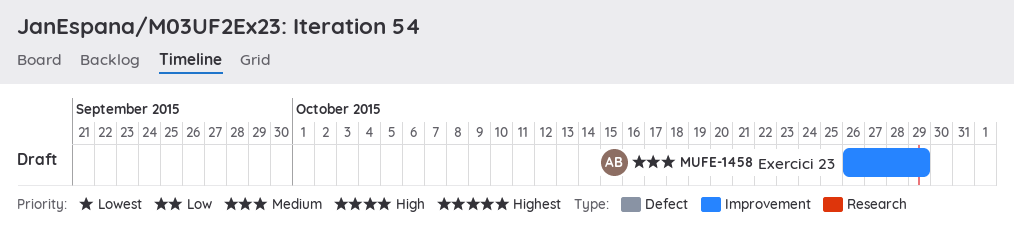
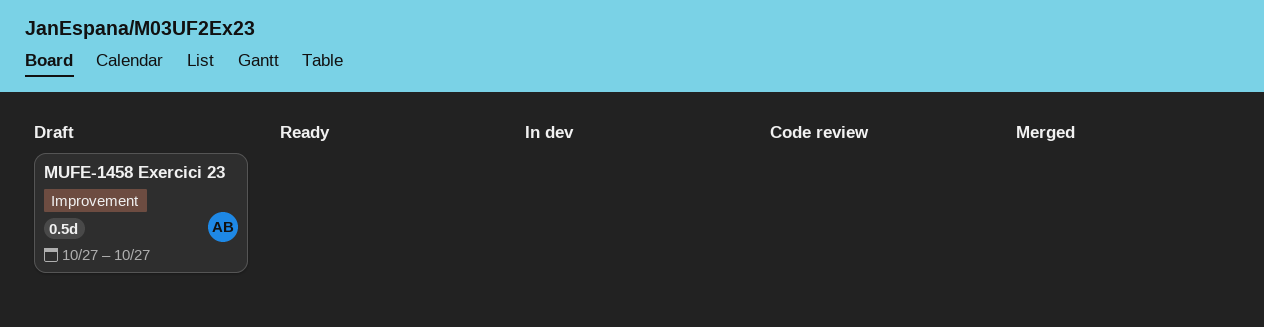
MUFE-1458, start: Oct 26 -> Oct 27
MUFE-1458, due: Oct 29 -> Oct 27

